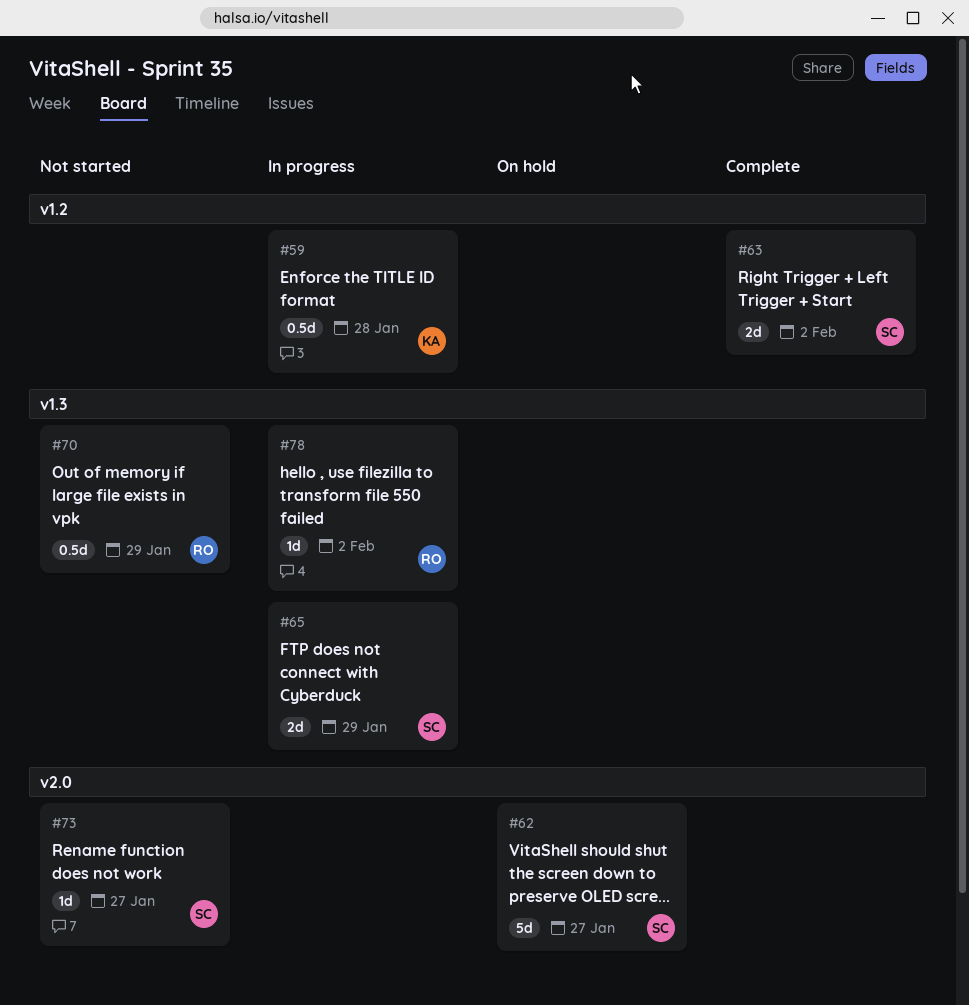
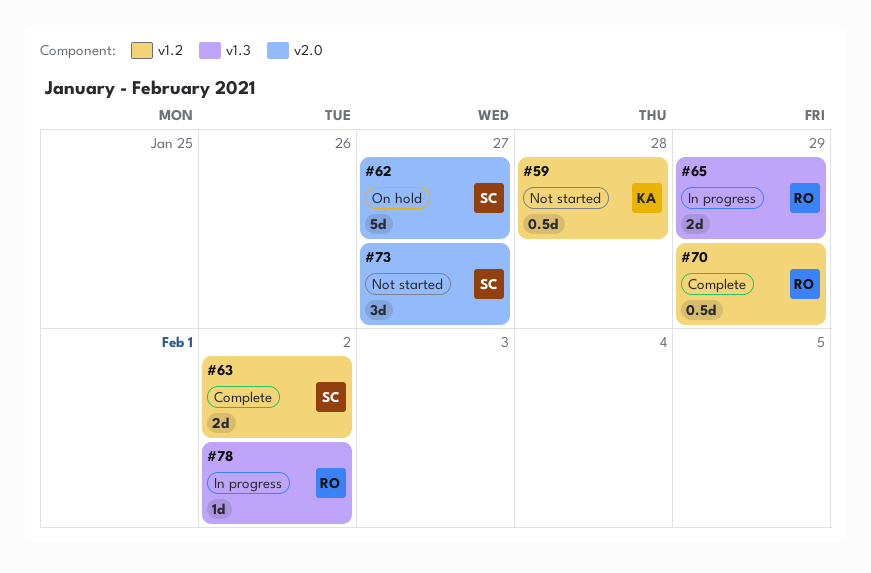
#59, status: In progress -> Not started
#65, owner: SC -> RO
#70, status: Not started -> Complete
#70, label: v1.3 -> v1.2
#73, estimate: 1d -> 3d

